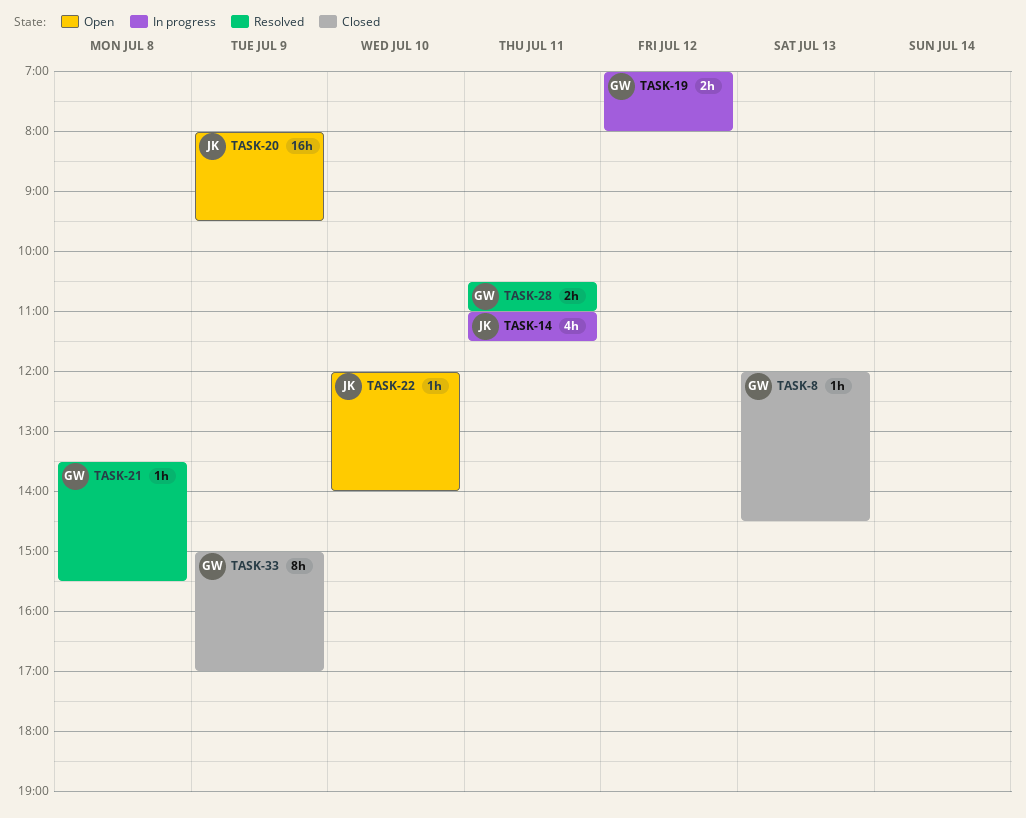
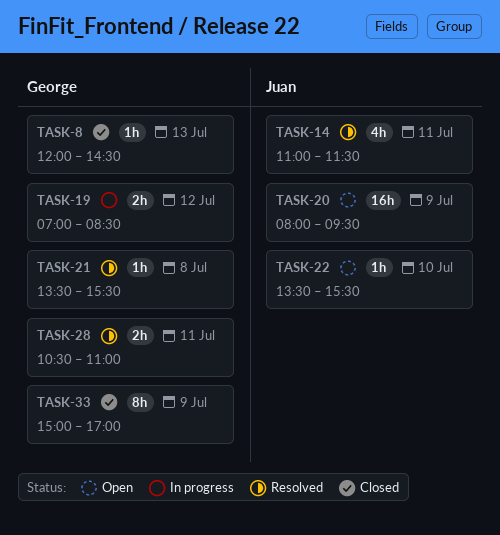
TASK-14, status: In progress -> Resolved
TASK-19, ends: 08:00 -> 08:30
TASK-22, begins: 12:00 -> 13:30
TASK-22, ends: 14:00 -> 15:30

